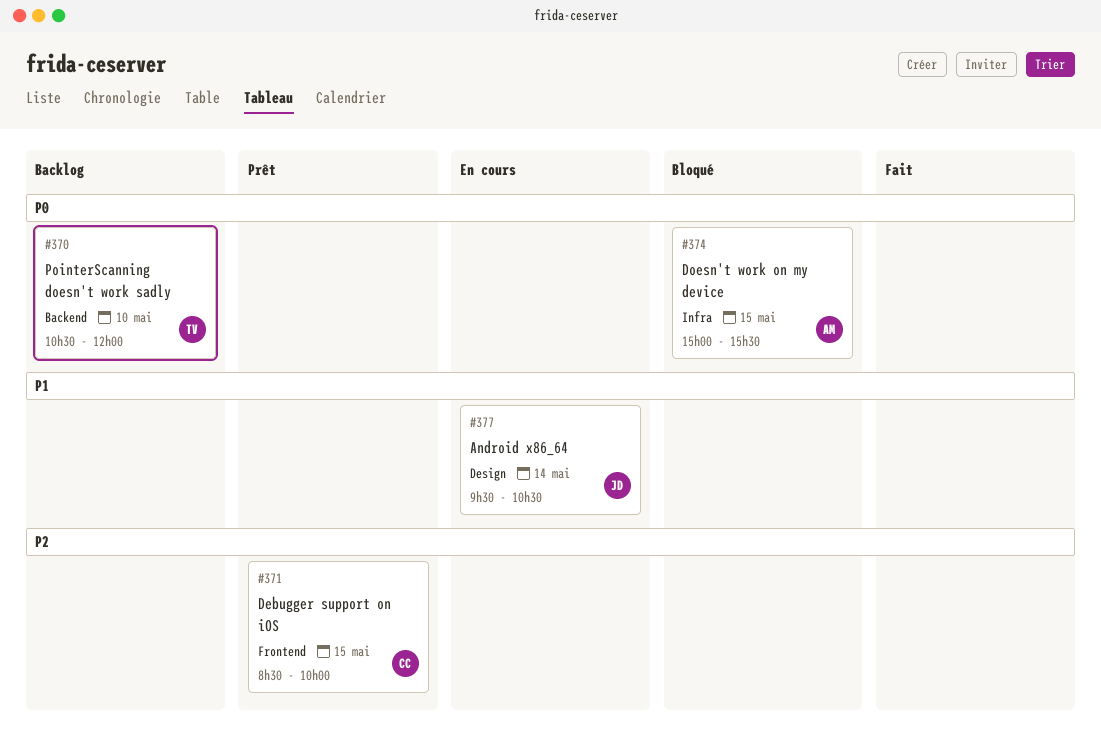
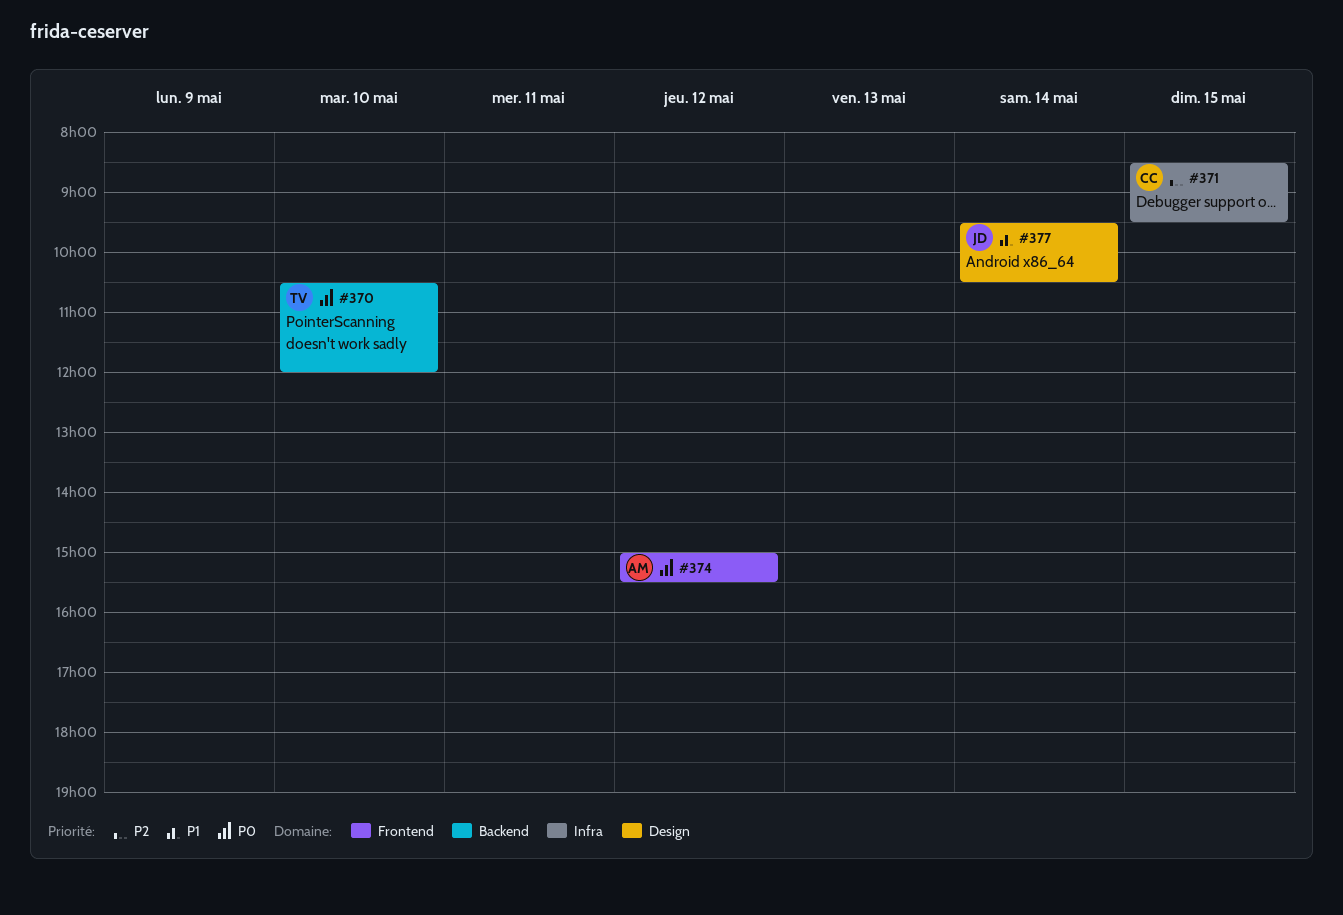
#371, label: Frontend -> Infra
#371, ends: 10:00 -> 09:30
#374, label: Infra -> Frontend
#374, day: May 15 -> May 12

